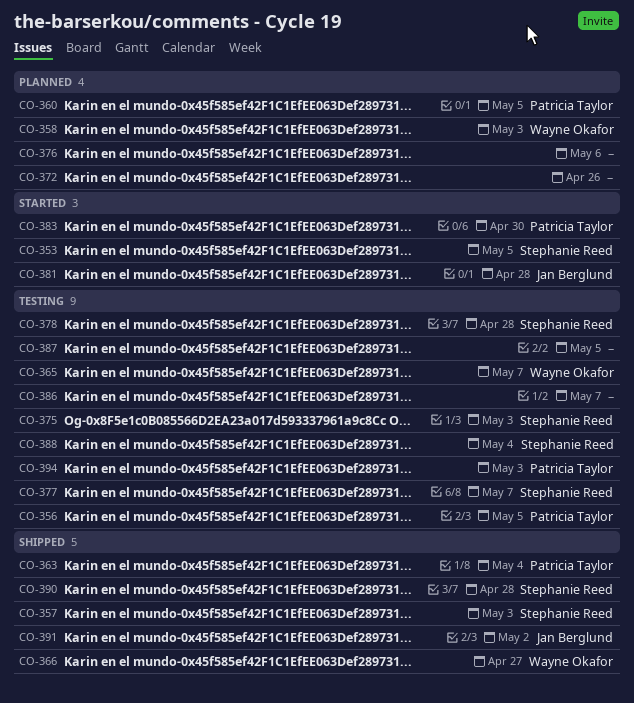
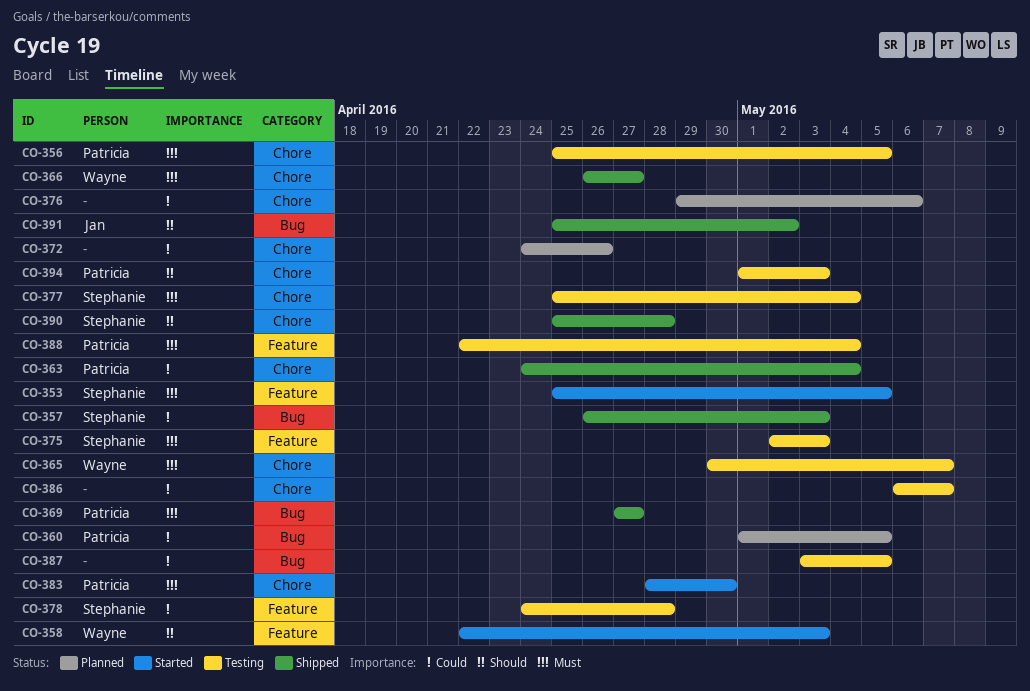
CO-358, status: Planned -> Started
CO-369: none -> present
CO-377, due: May 7 -> May 4
CO-381: present -> none
CO-388, owner: Stephanie Reed -> Patricia Taylor

